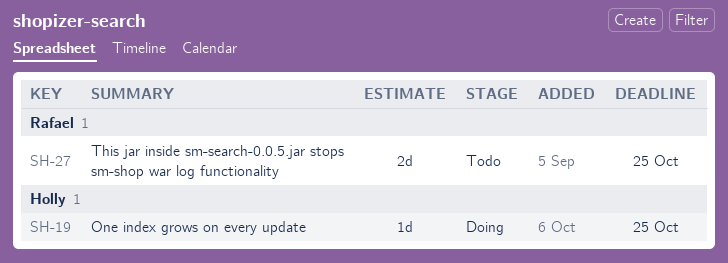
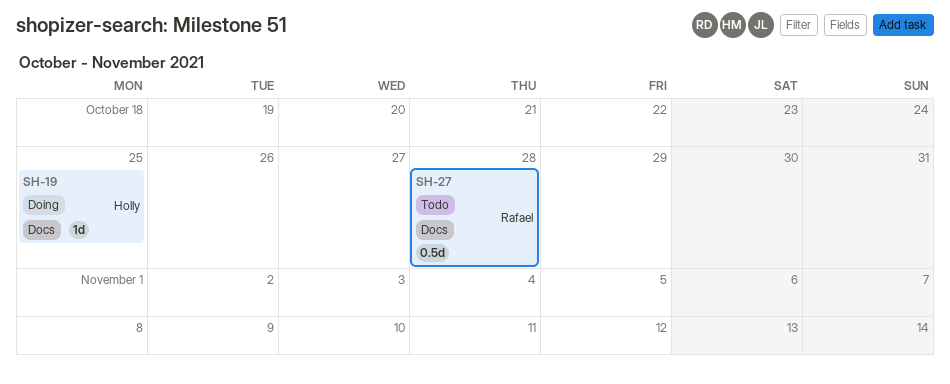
SH-27, estimate: 2d -> 0.5d
SH-27, due: Oct 25 -> Oct 28

